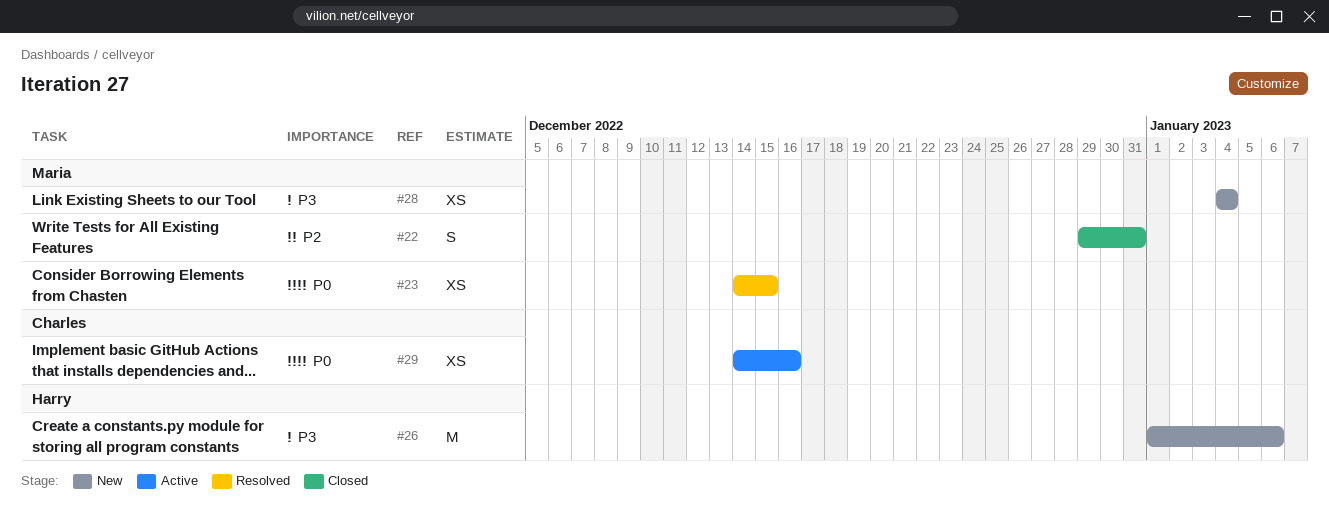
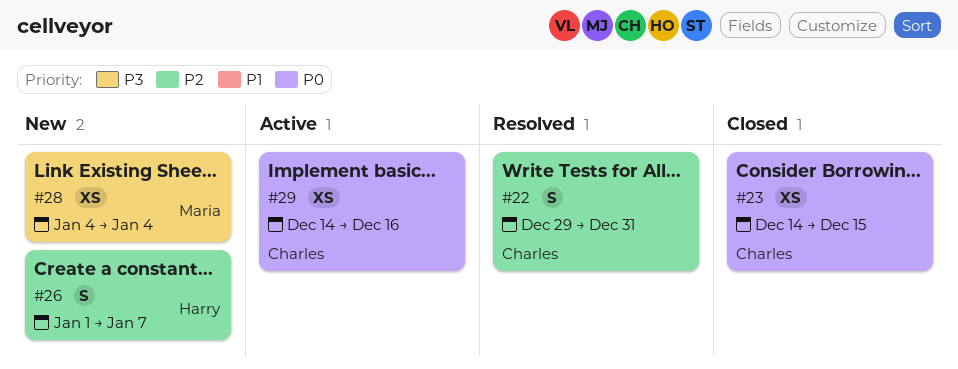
#22, status: Closed -> Resolved
#22, owner: Maria -> Charles
#23, status: Resolved -> Closed
#23, owner: Maria -> Charles
#26, priority: P3 -> P2
#26, estimate: M -> S
#26, due: Jan 6 -> Jan 7

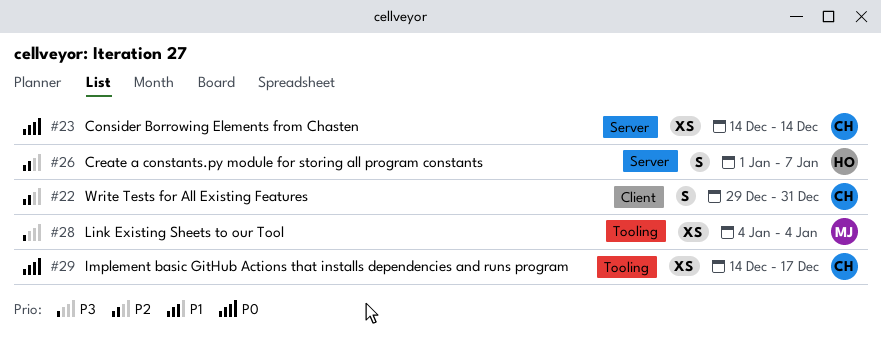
#23, due: Dec 15 -> Dec 14
#29, due: Dec 16 -> Dec 17

